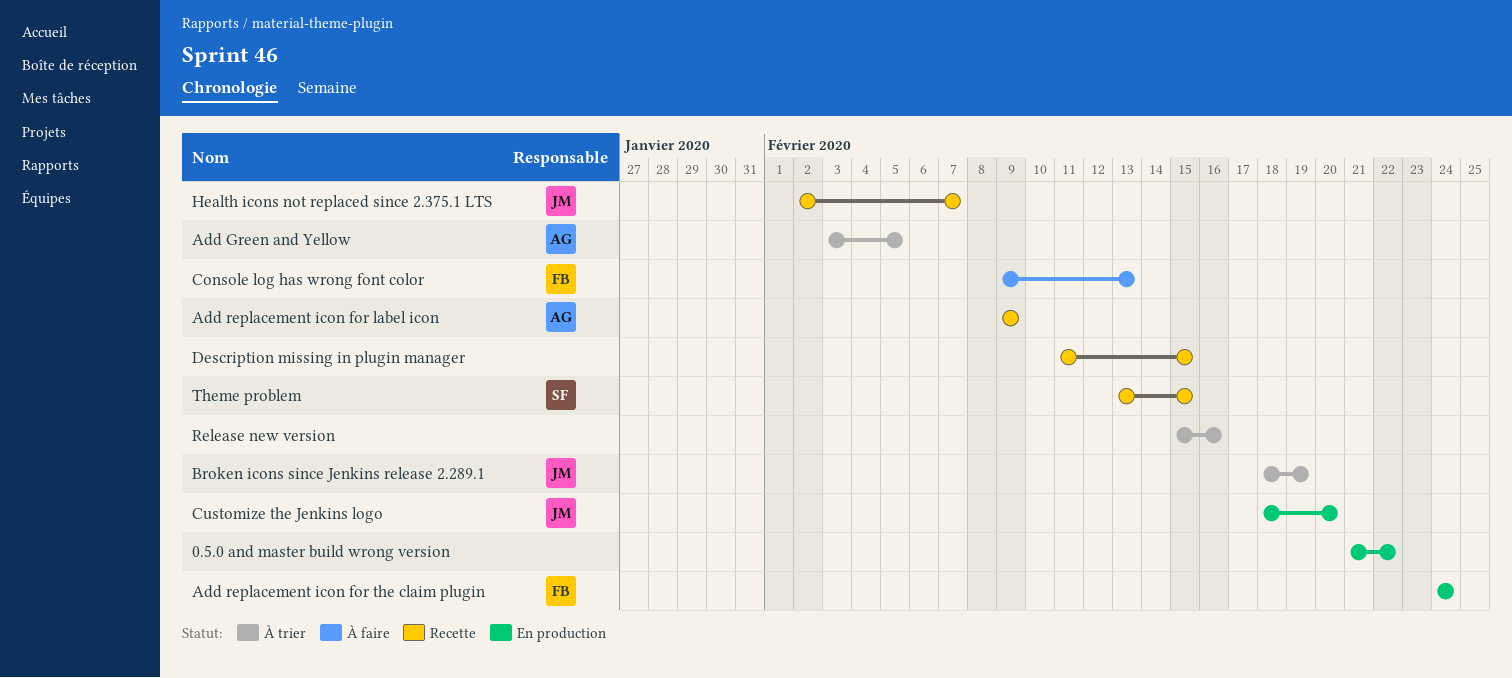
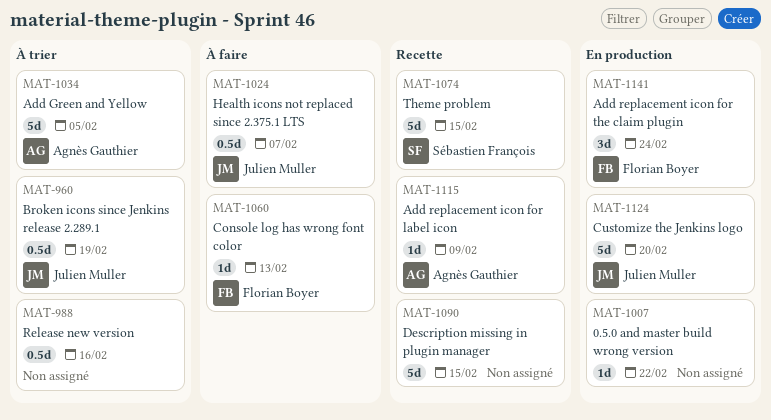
Health icons not replaced since 2.375.1 LTS, status: Recette -> À faire

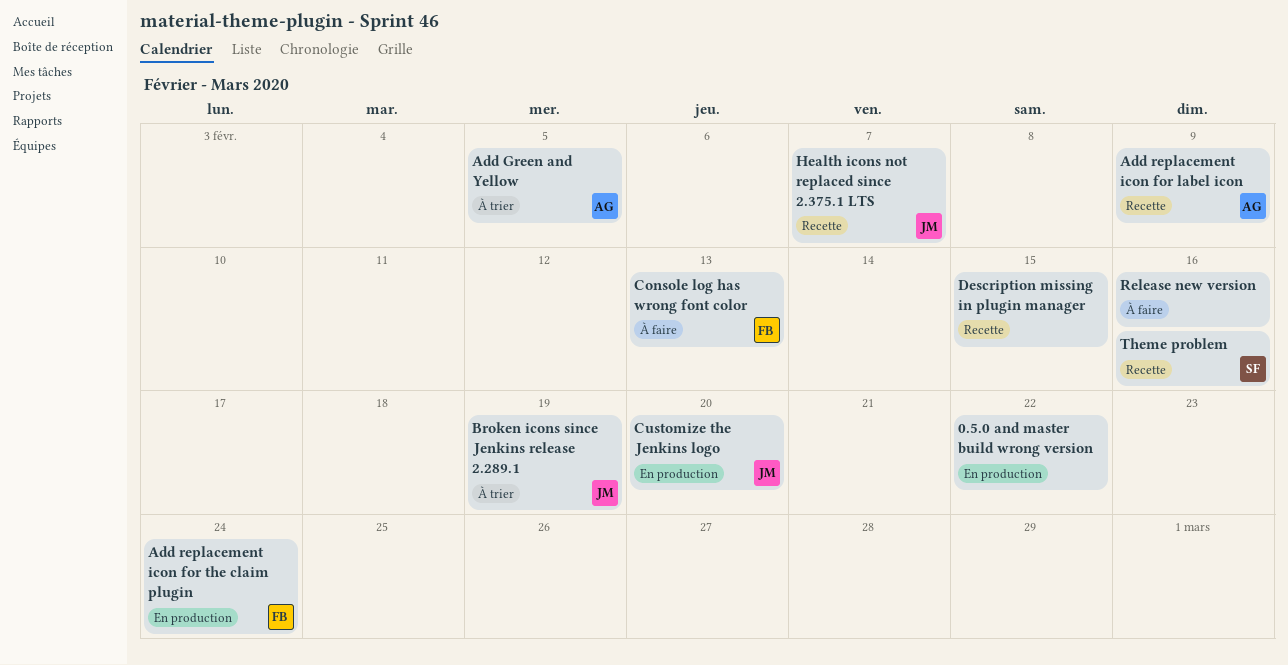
Health icons not replaced since 2.375.1 LTS, status: À faire -> Recette
Release new version, status: À trier -> À faire
Theme problem, due: Feb 15 -> Feb 16

